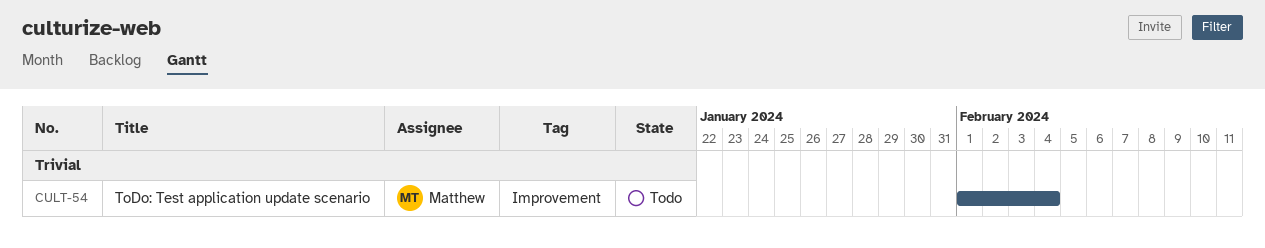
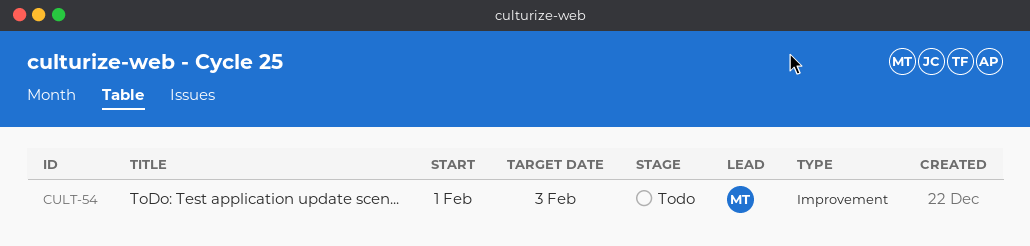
CULT-54, due: Feb 4 -> Feb 3

